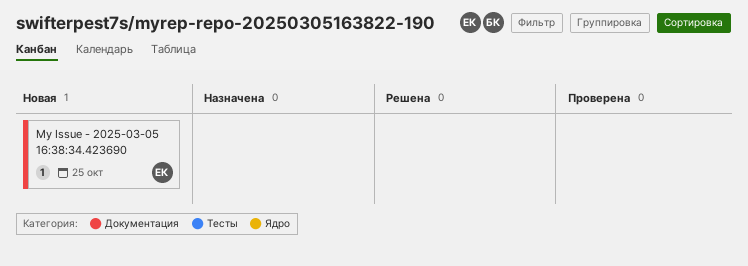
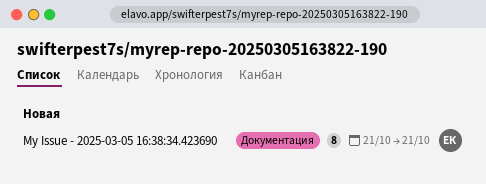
My Issue - 2025-03-05 16:38:34.423690, estimate: 1 -> 8
My Issue - 2025-03-05 16:38:34.423690, due: Oct 25 -> Oct 21

